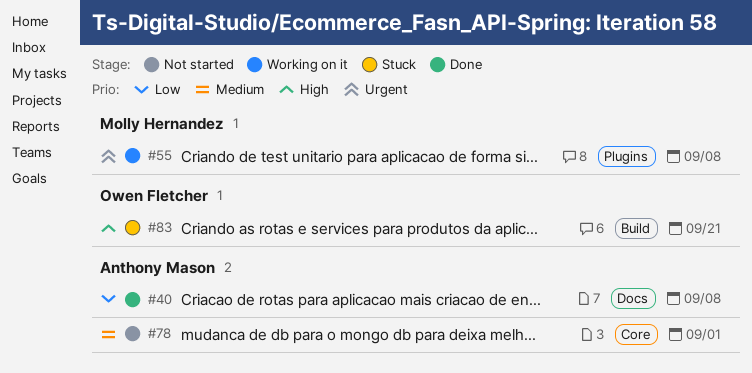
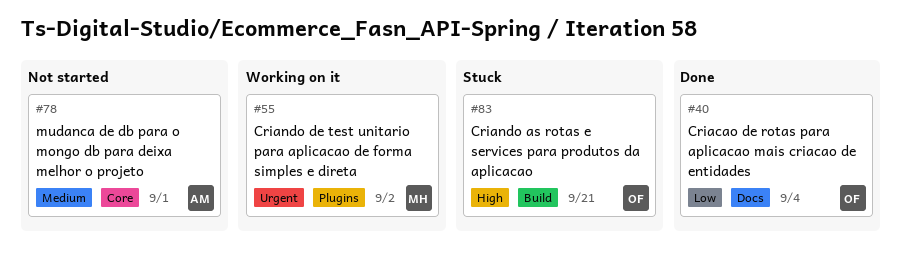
#40, owner: Anthony Mason -> Owen Fletcher
#40, due: Sep 8 -> Sep 4
#55, due: Sep 8 -> Sep 2

